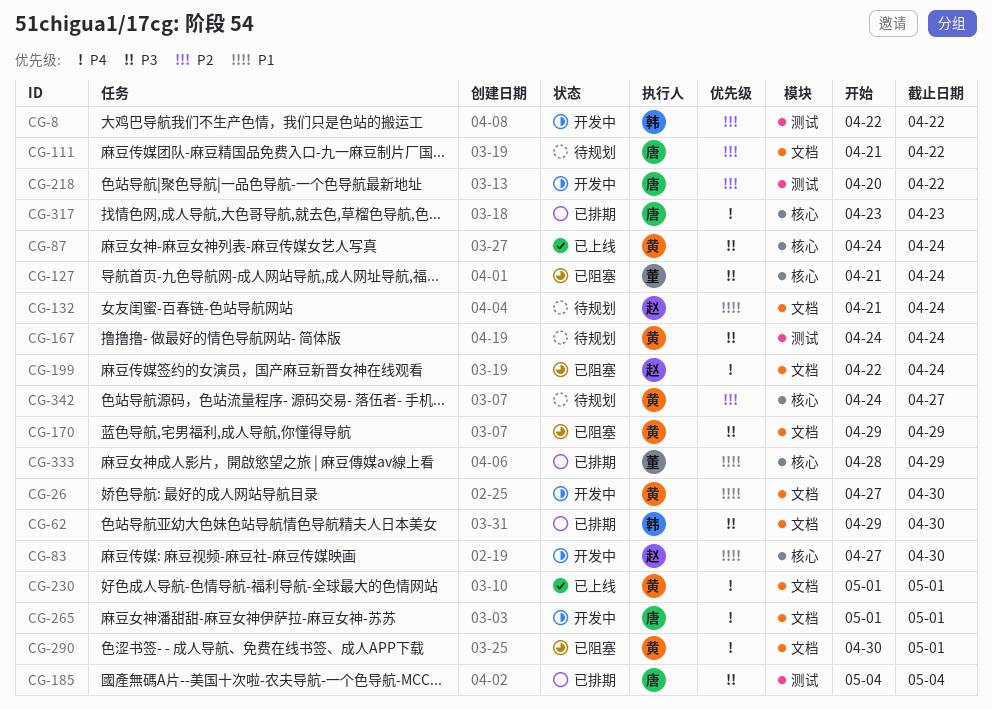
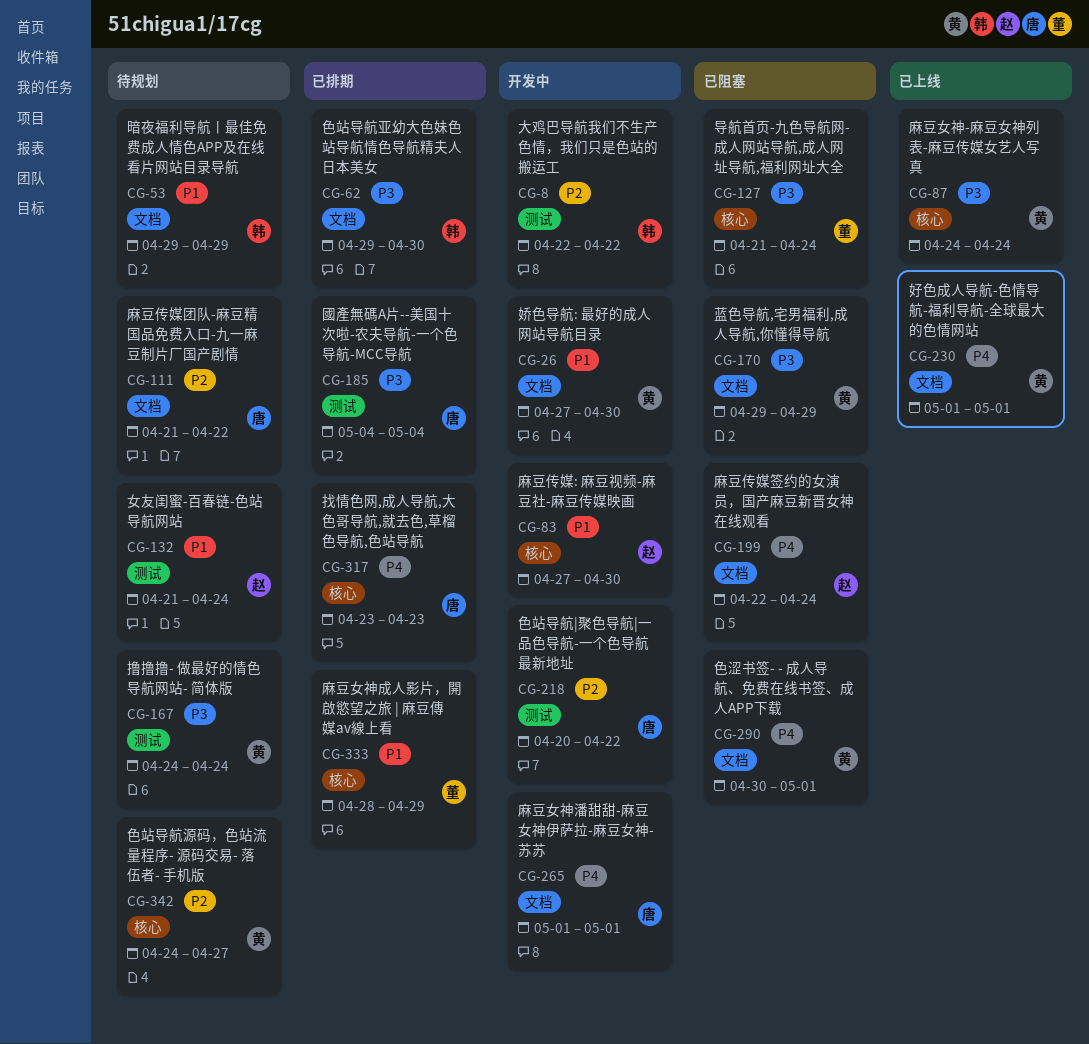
CG-53: none -> present
CG-132, label: 文档 -> 测试

